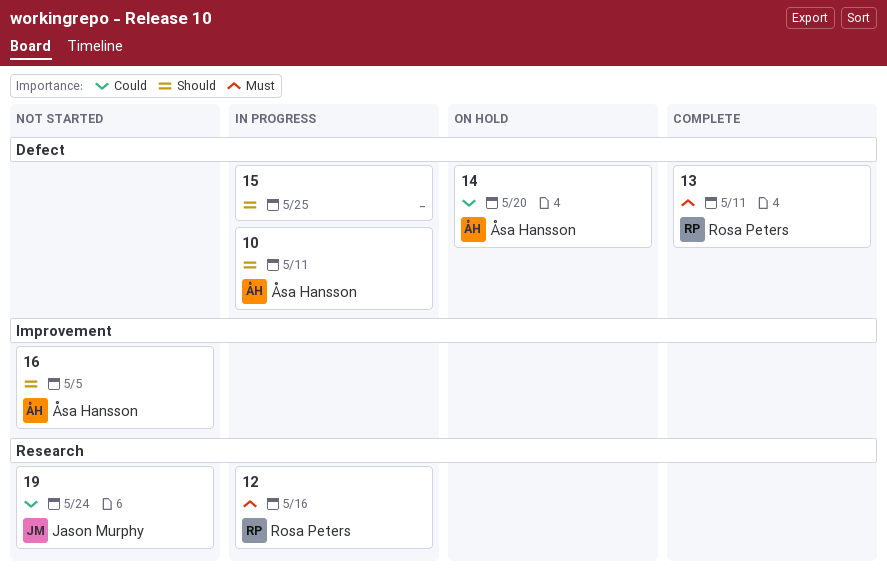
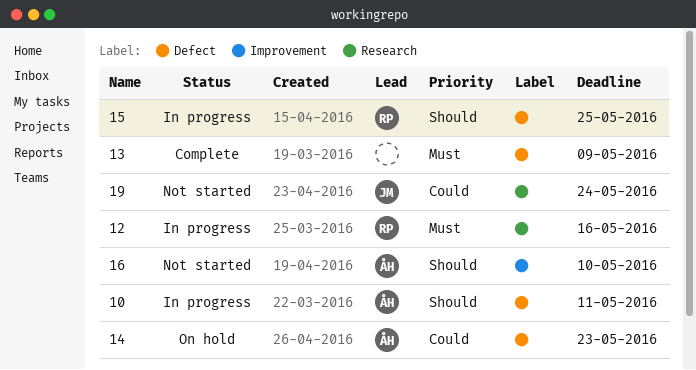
13, owner: Rosa Peters -> none
13, due: May 11 -> May 9
14, due: May 20 -> May 23
15, owner: none -> Rosa Peters
16, due: May 5 -> May 10

